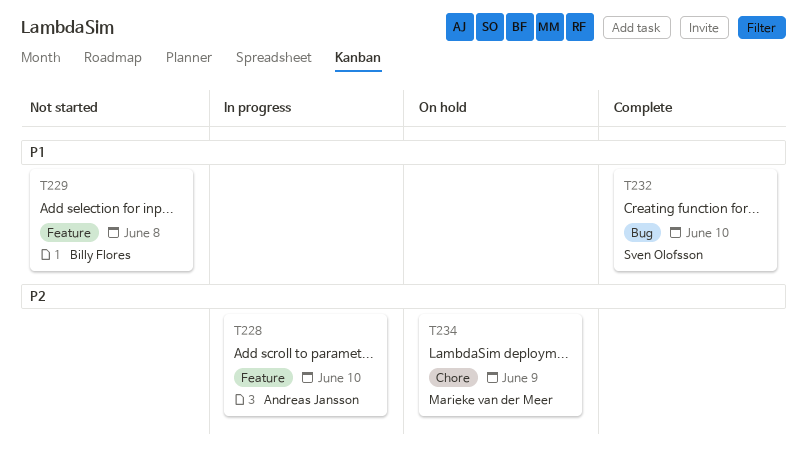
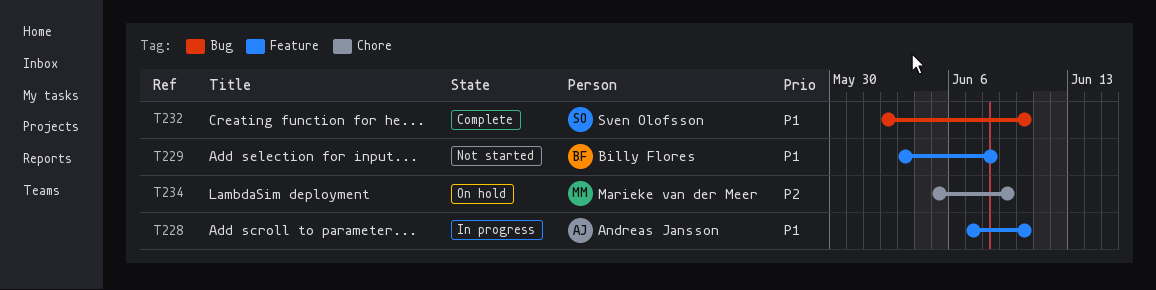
T228, priority: P2 -> P1

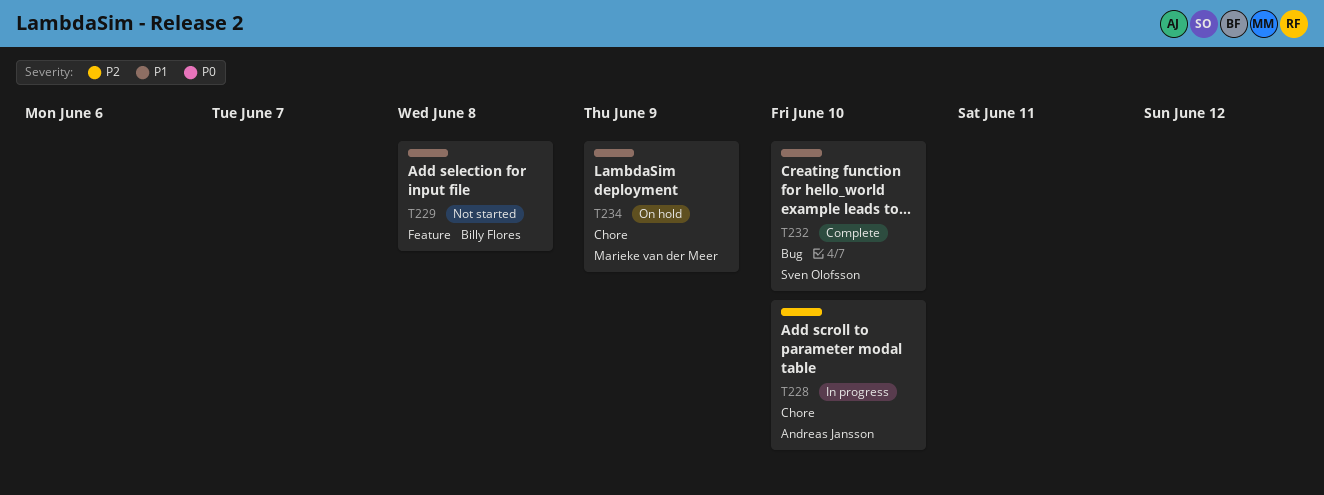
T228, priority: P1 -> P2
T228, label: Feature -> Chore
T234, priority: P2 -> P1

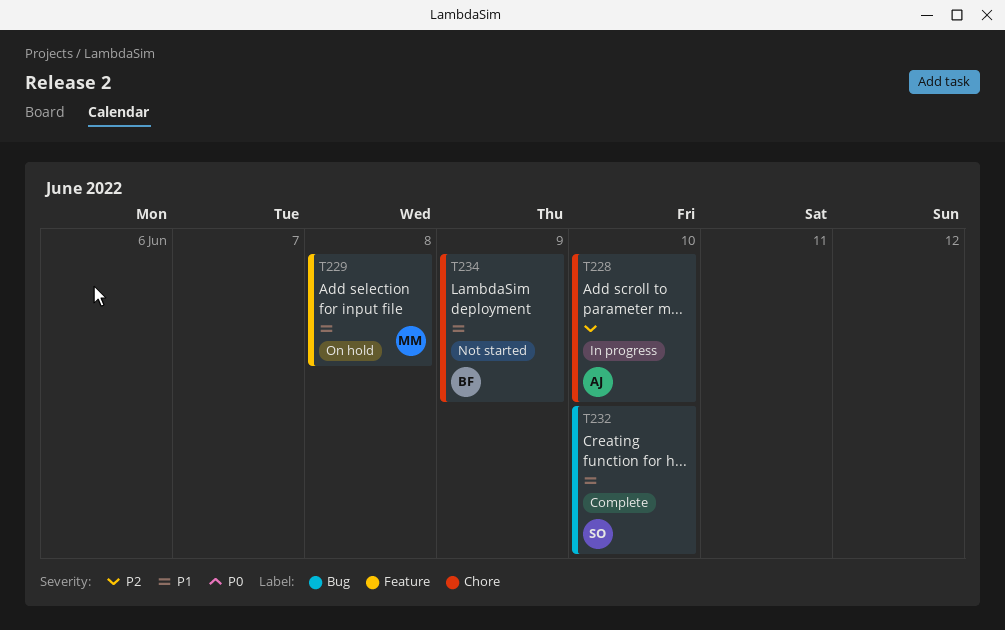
T229, status: Not started -> On hold
T229, owner: Billy Flores -> Marieke van der Meer
T234, status: On hold -> Not started
T234, owner: Marieke van der Meer -> Billy Flores

